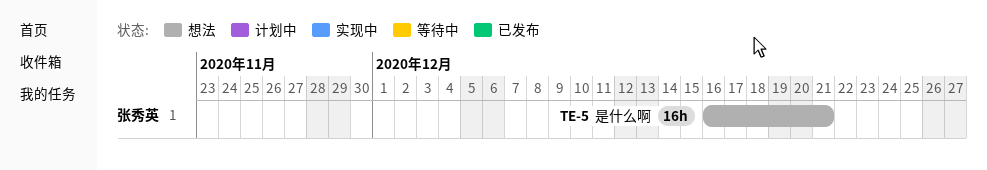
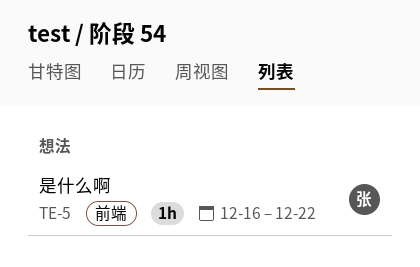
TE-5, estimate: 16h -> 1h
TE-5, due: Dec 21 -> Dec 22

